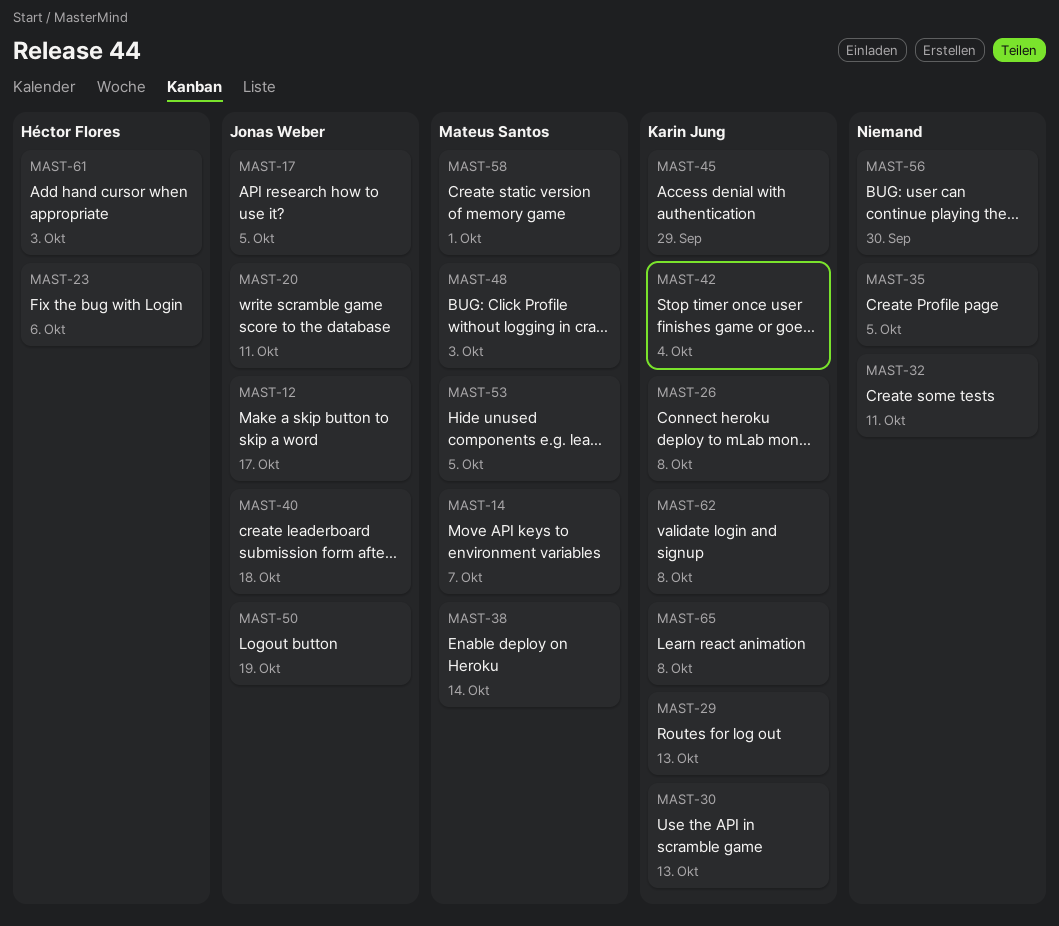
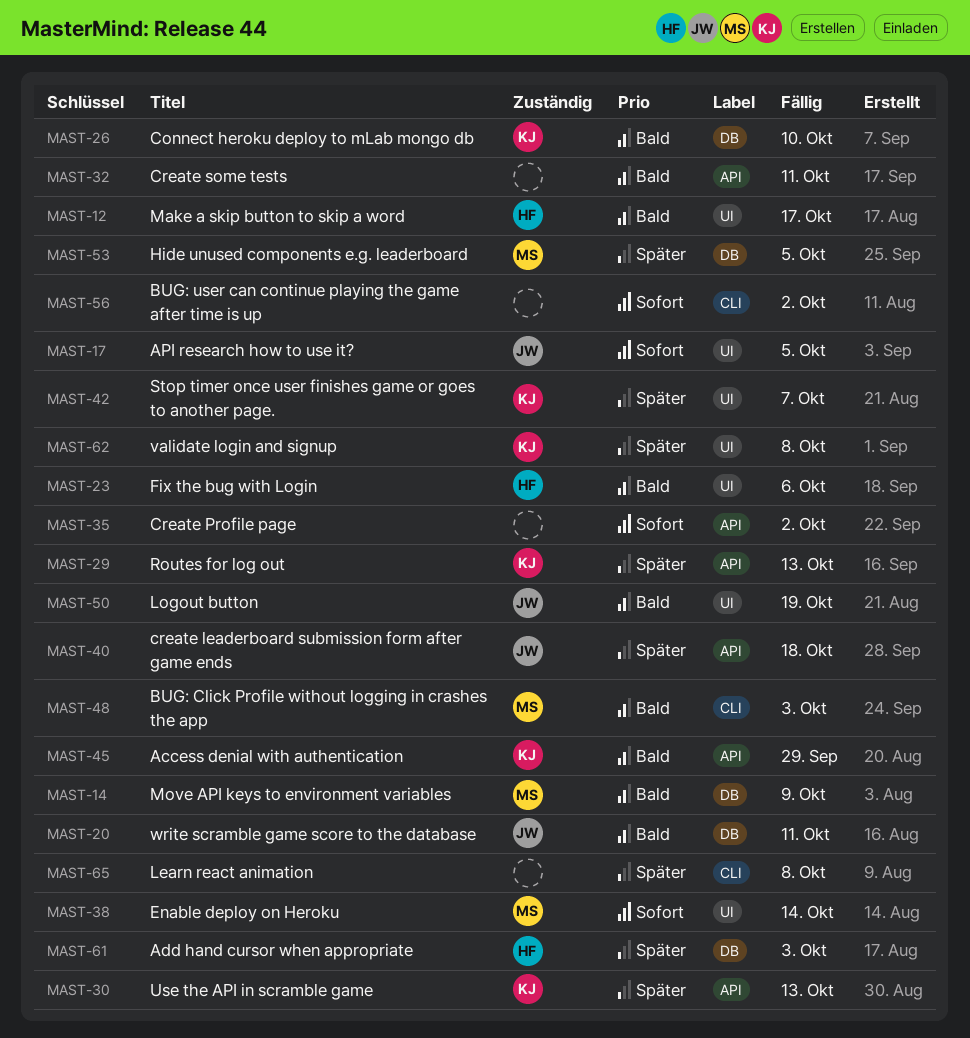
MAST-12, owner: Jonas Weber -> Héctor Flores
MAST-14, due: Oct 7 -> Oct 9
MAST-26, due: Oct 8 -> Oct 10
MAST-35, due: Oct 5 -> Oct 2
MAST-42, due: Oct 4 -> Oct 7
MAST-56, due: Sep 30 -> Oct 2
MAST-58: present -> none
MAST-65, owner: Karin Jung -> none

